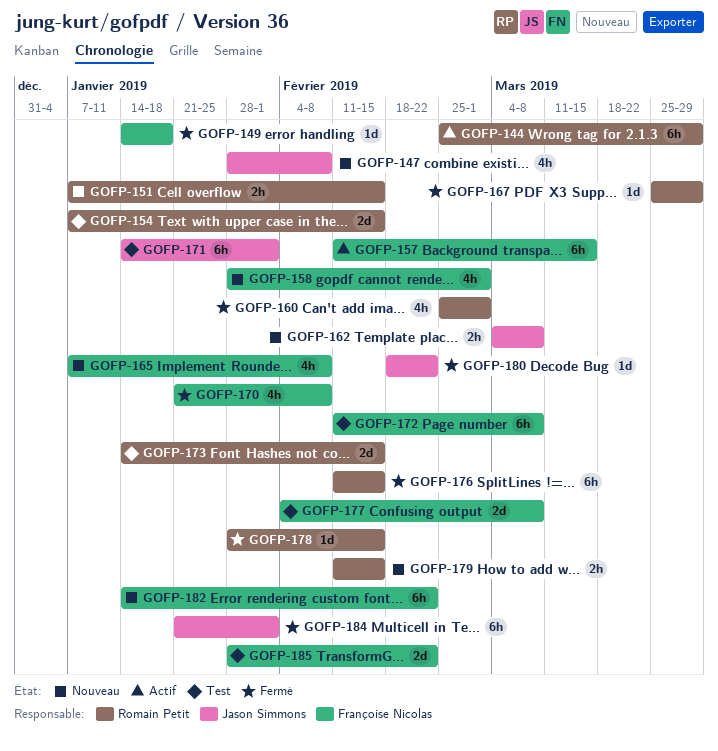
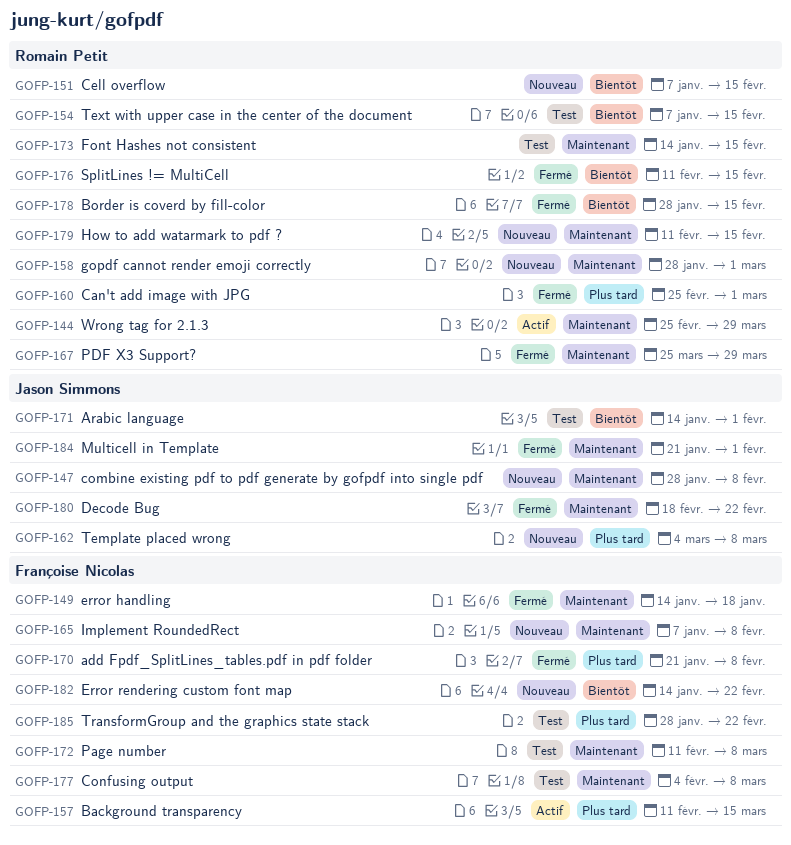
GOFP-158, owner: Françoise Nicolas -> Romain Petit

